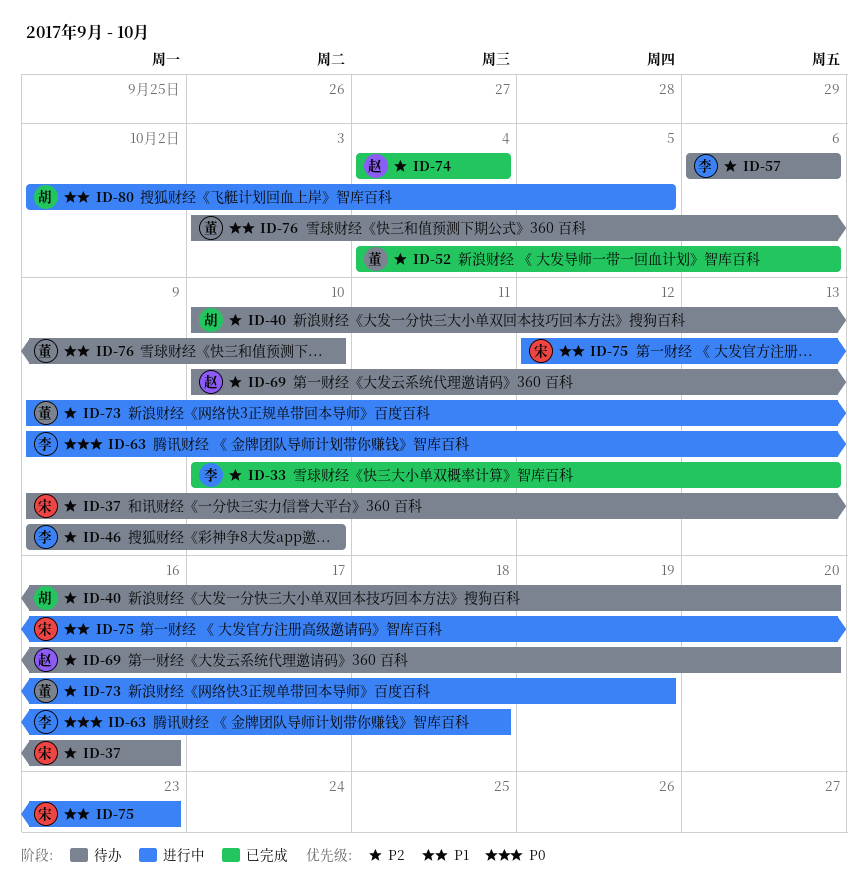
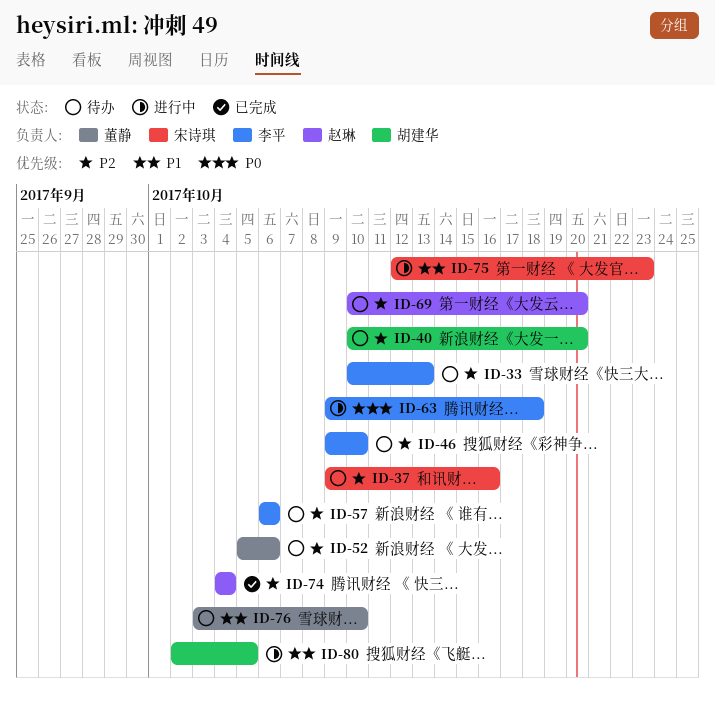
ID-33, status: 已完成 -> 待办
ID-52, status: 已完成 -> 待办
ID-52, start: Oct 4 -> Oct 5
ID-73: present -> none

